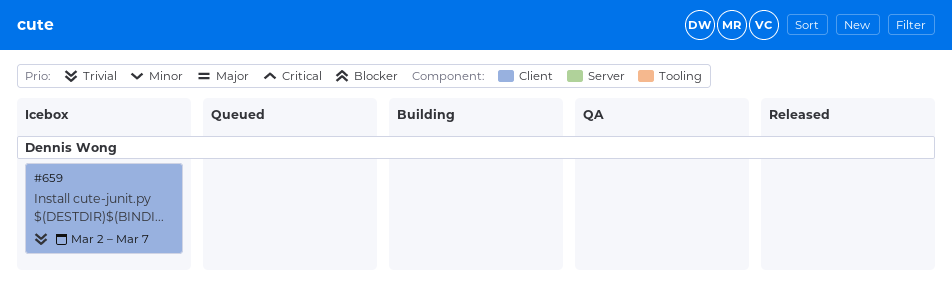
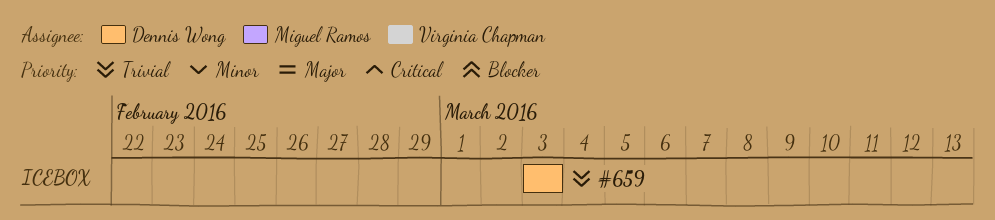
#659, start: Mar 2 -> Mar 3
#659, due: Mar 7 -> Mar 3

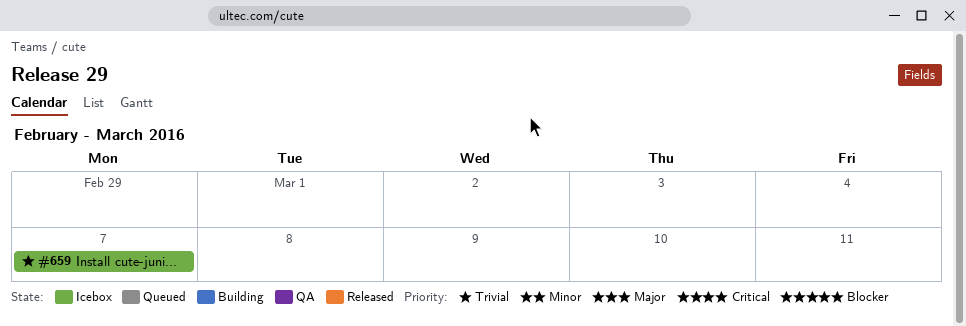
#659, start: Mar 3 -> Mar 7
#659, due: Mar 3 -> Mar 7

